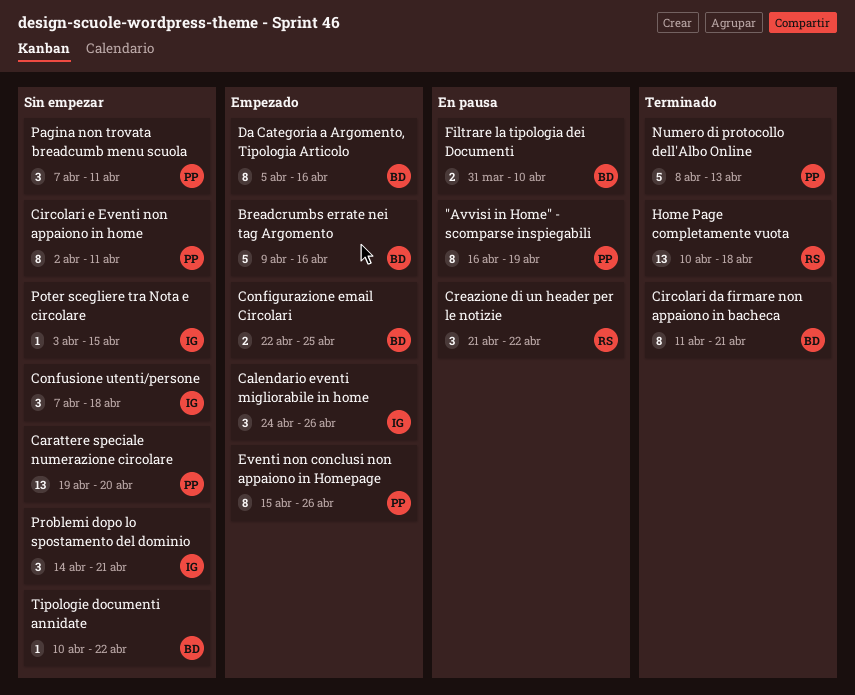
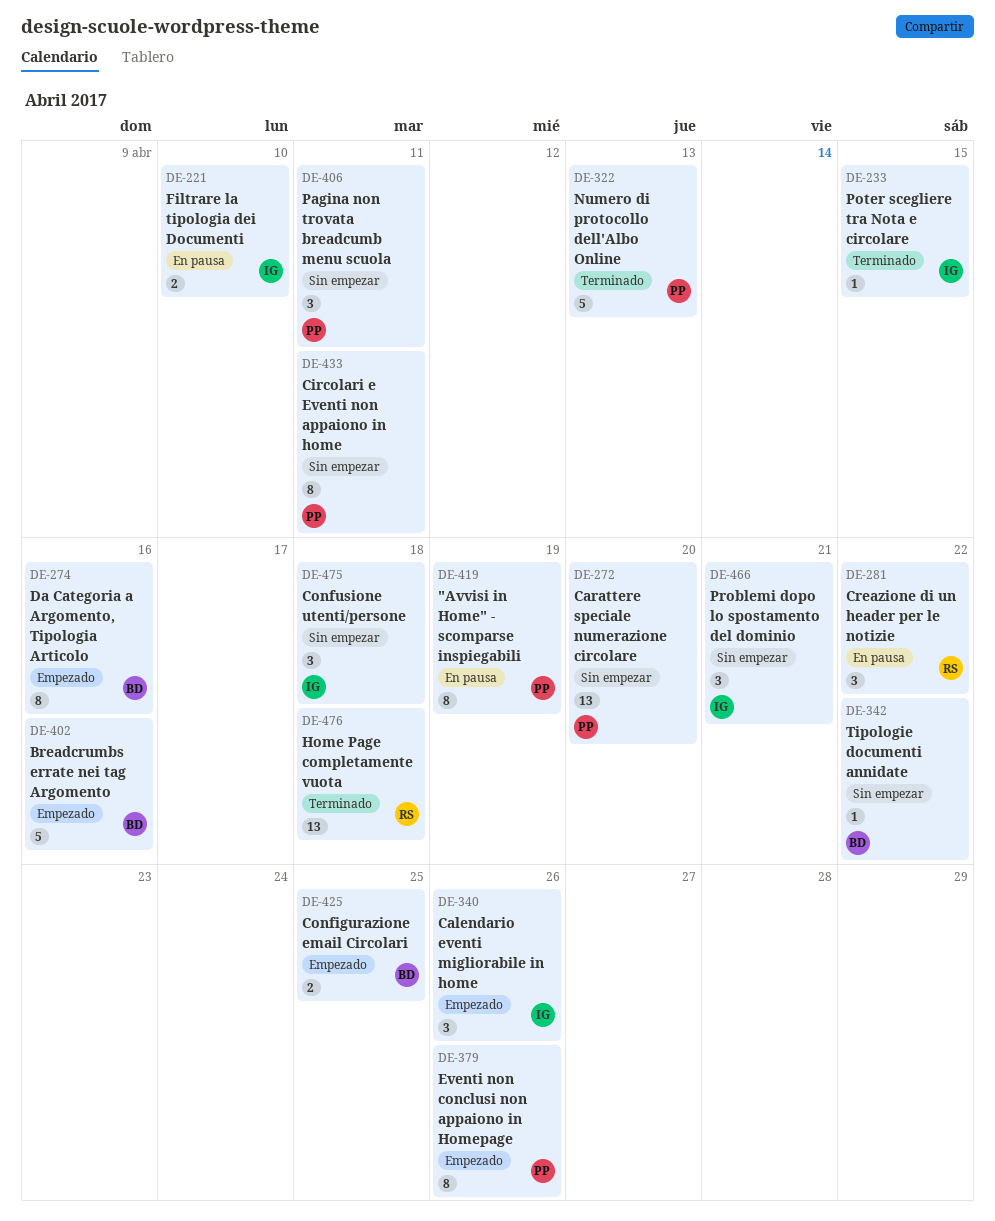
Circolari da firmare non appaiono in bacheca: present -> none
Filtrare la tipologia dei Documenti, owner: BD -> IG
Poter scegliere tra Nota e circolare, status: Sin empezar -> Terminado

